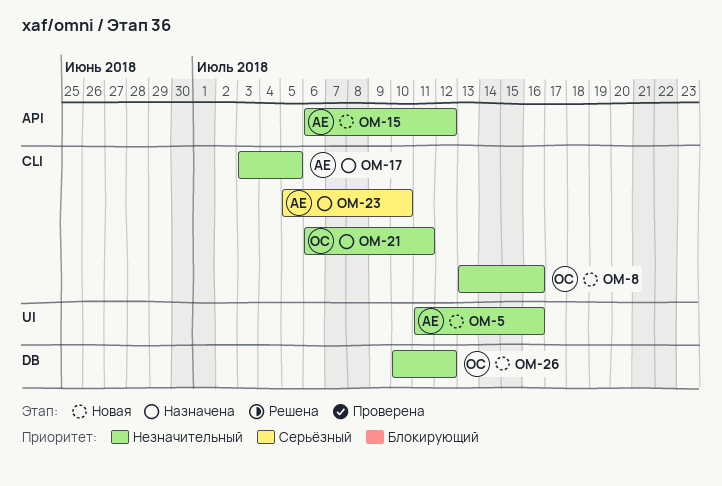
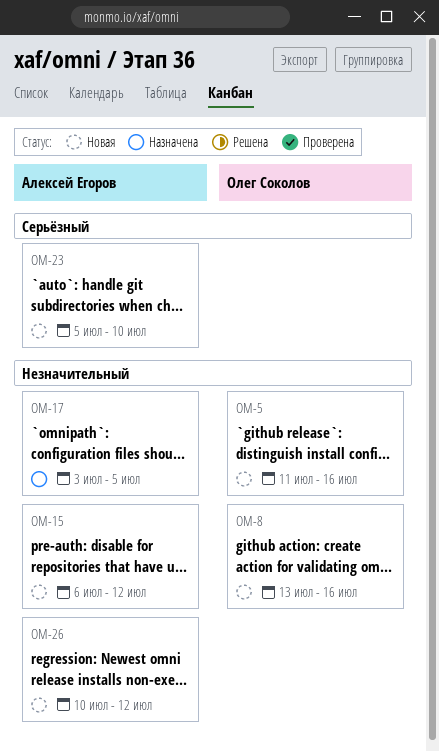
OM-5, owner: Алексей Егоров -> Олег Соколов
OM-21: present -> none
OM-23, status: Назначена -> Новая
OM-26, owner: Олег Соколов -> Алексей Егоров

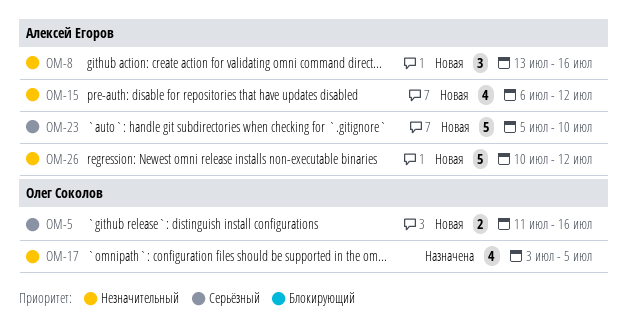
OM-5, priority: Незначительный -> Серьёзный
OM-8, owner: Олег Соколов -> Алексей Егоров
OM-17, owner: Алексей Егоров -> Олег Соколов

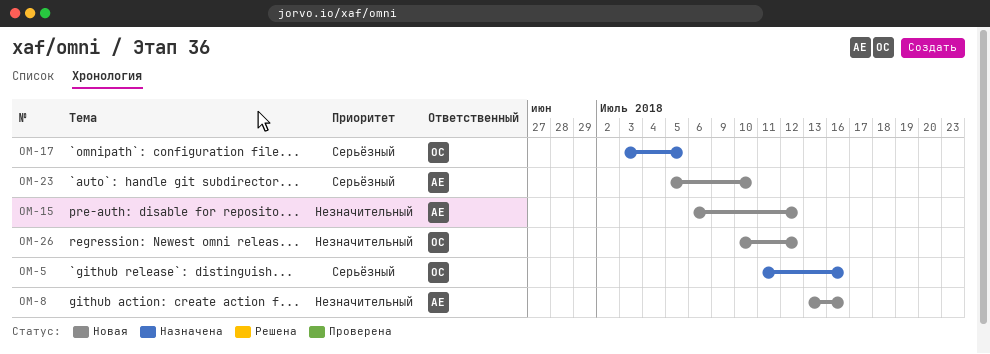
OM-5, status: Новая -> Назначена
OM-17, priority: Незначительный -> Серьёзный
OM-26, owner: Алексей Егоров -> Олег Соколов

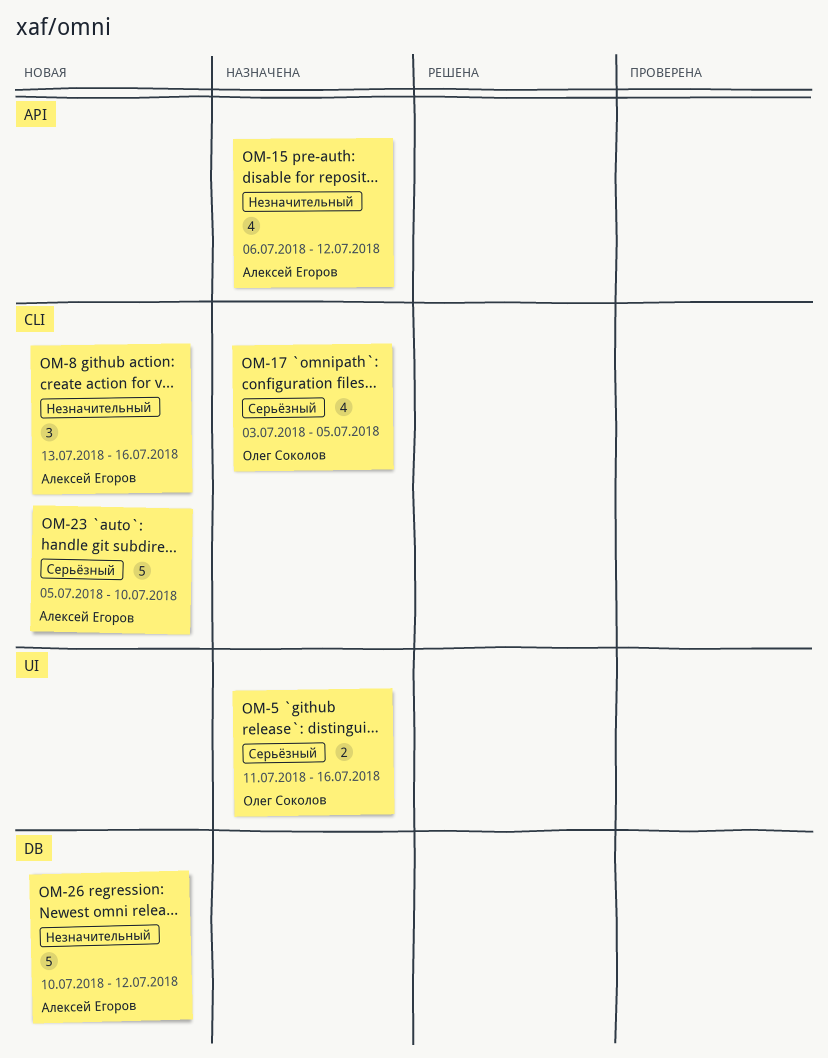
OM-15, status: Новая -> Назначена
OM-26, owner: Олег Соколов -> Алексей Егоров

